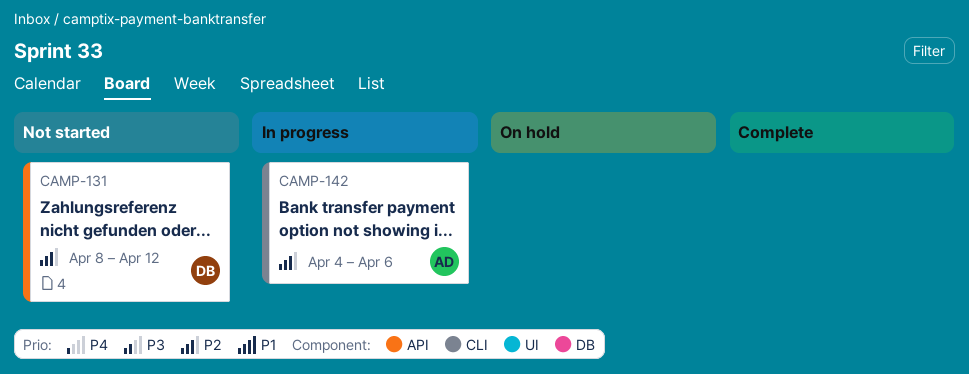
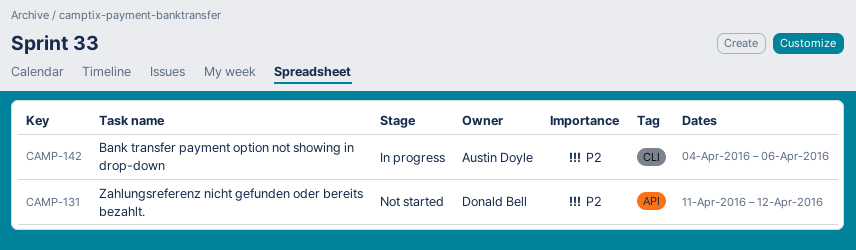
CAMP-131, start: Apr 8 -> Apr 11

